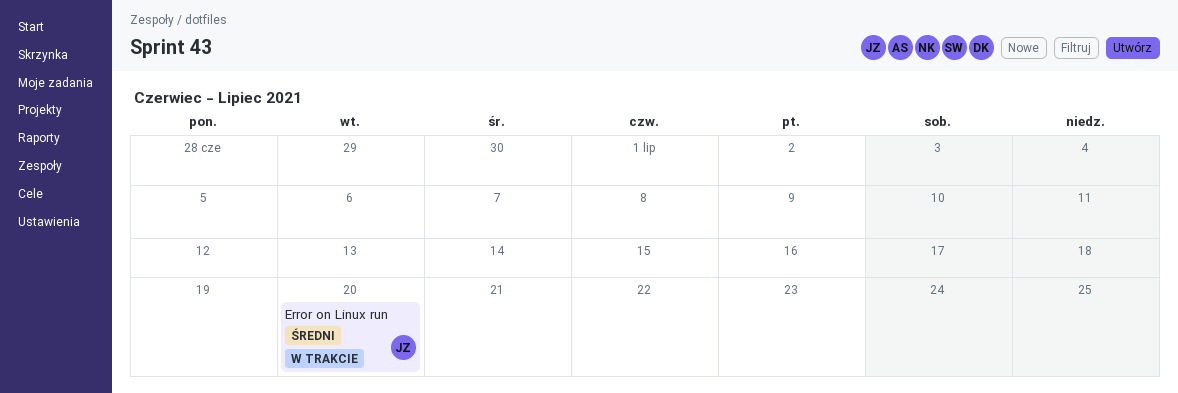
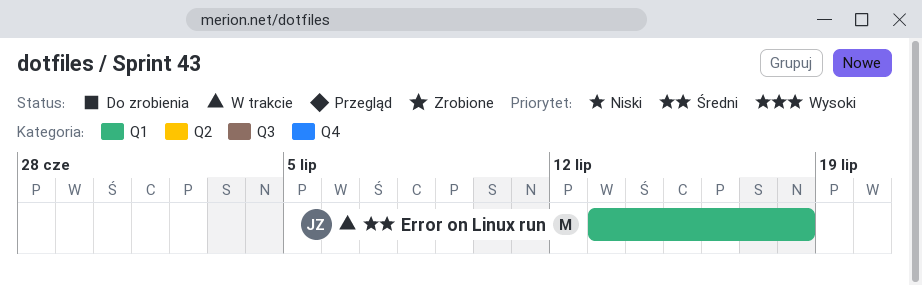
Error on Linux run, due: Jul 20 -> Jul 18

